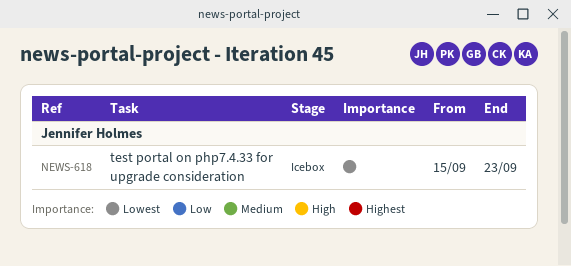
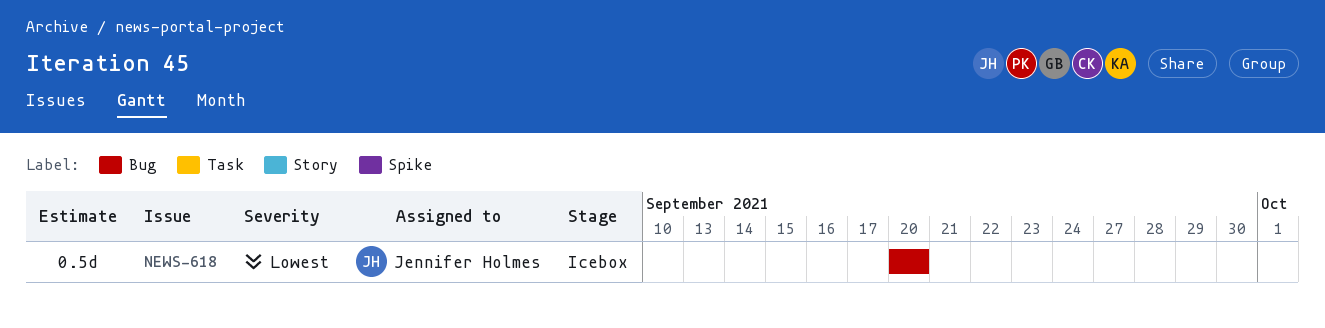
NEWS-618, start: Sep 15 -> Sep 20
NEWS-618, due: Sep 23 -> Sep 20

